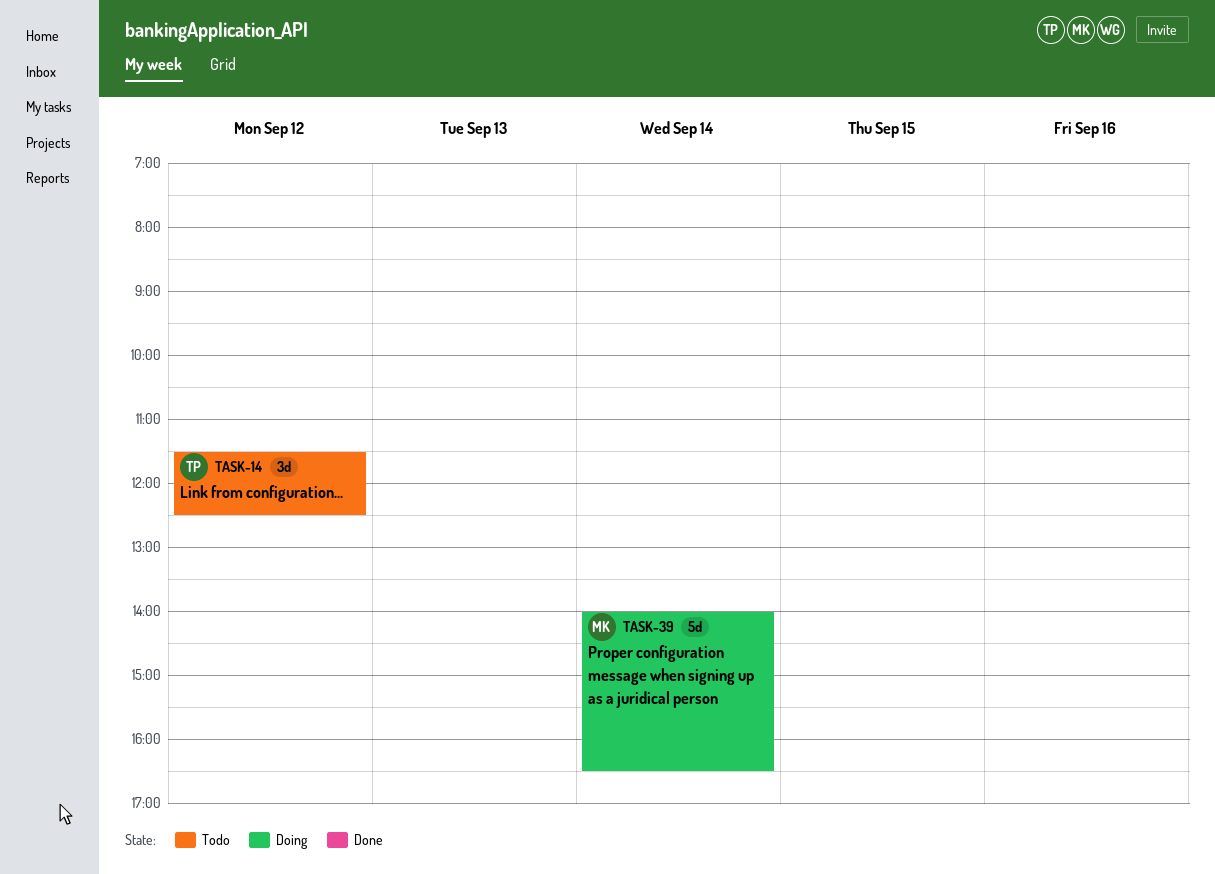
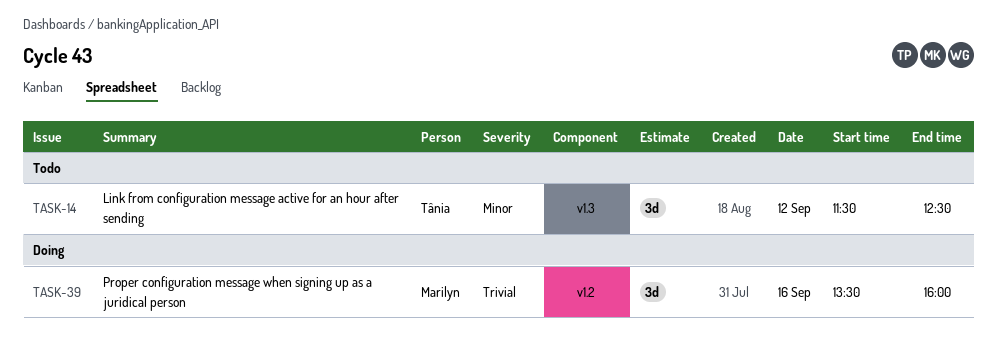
TASK-39, estimate: 5d -> 3d
TASK-39, day: Sep 14 -> Sep 16
TASK-39, begins: 14:00 -> 13:30
TASK-39, ends: 16:30 -> 16:00

